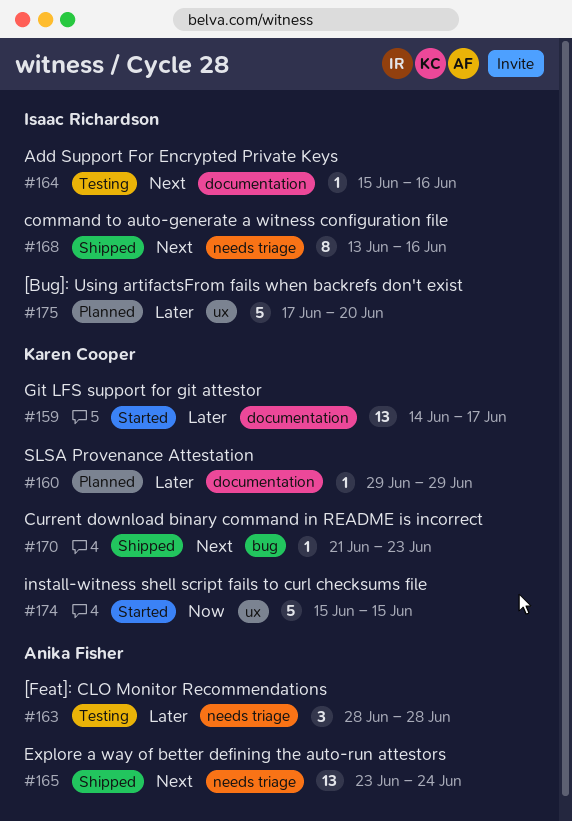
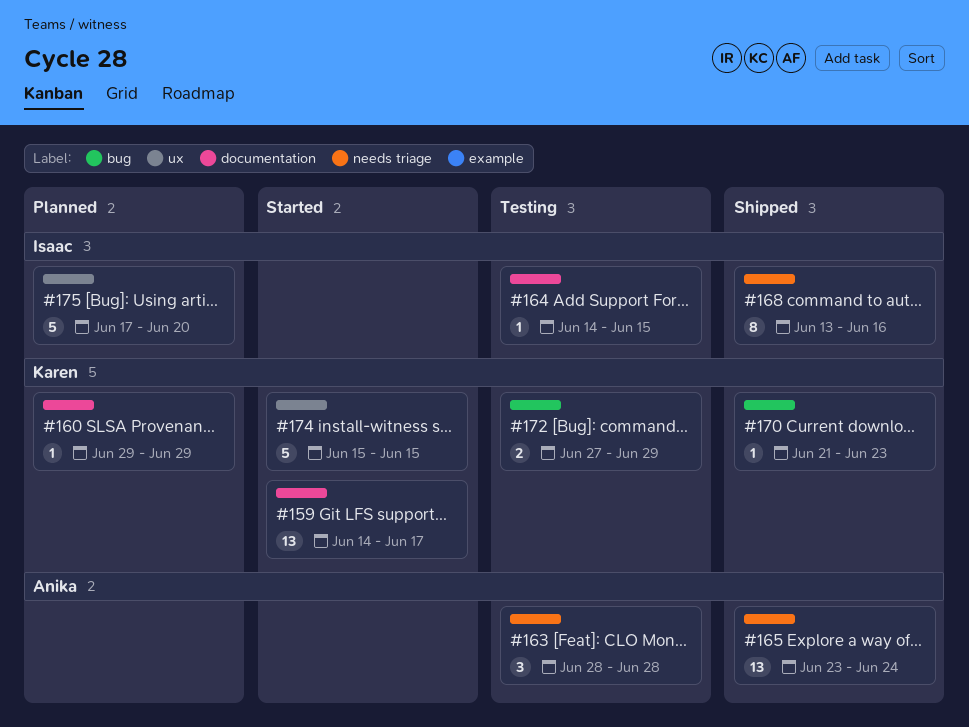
#164, start: Jun 15 -> Jun 14
#164, due: Jun 16 -> Jun 15
#172: none -> present

